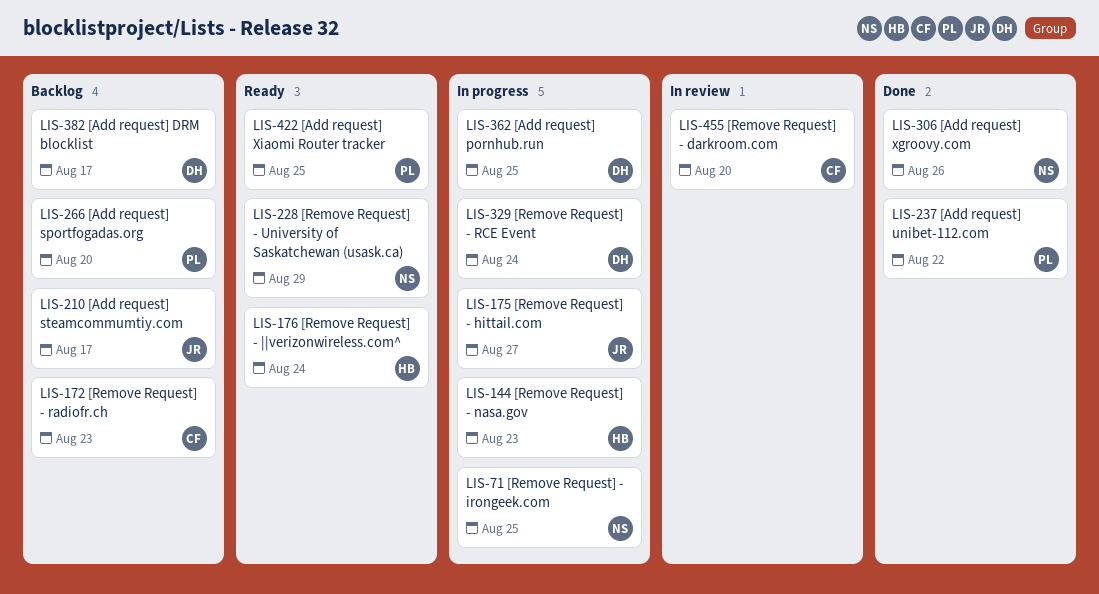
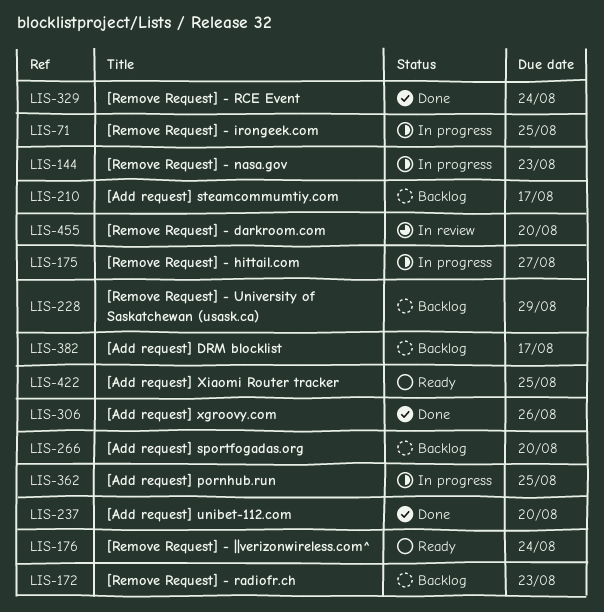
LIS-228, status: Ready -> Backlog
LIS-237, due: Aug 22 -> Aug 20
LIS-329, status: In progress -> Done

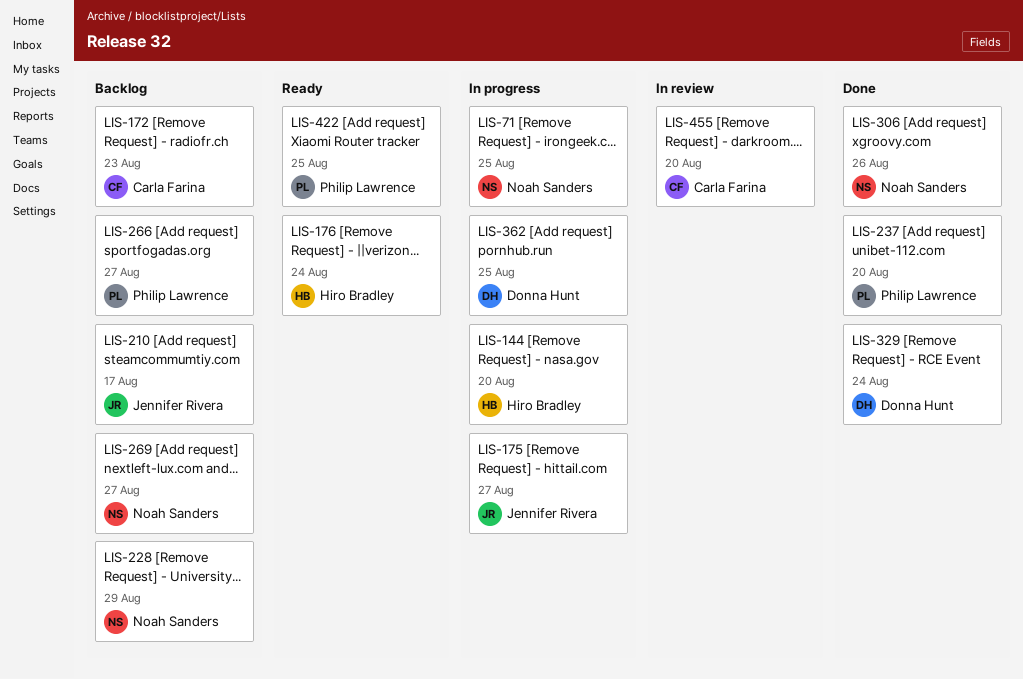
LIS-144, due: Aug 23 -> Aug 20
LIS-266, due: Aug 20 -> Aug 27
LIS-269: none -> present
LIS-382: present -> none

